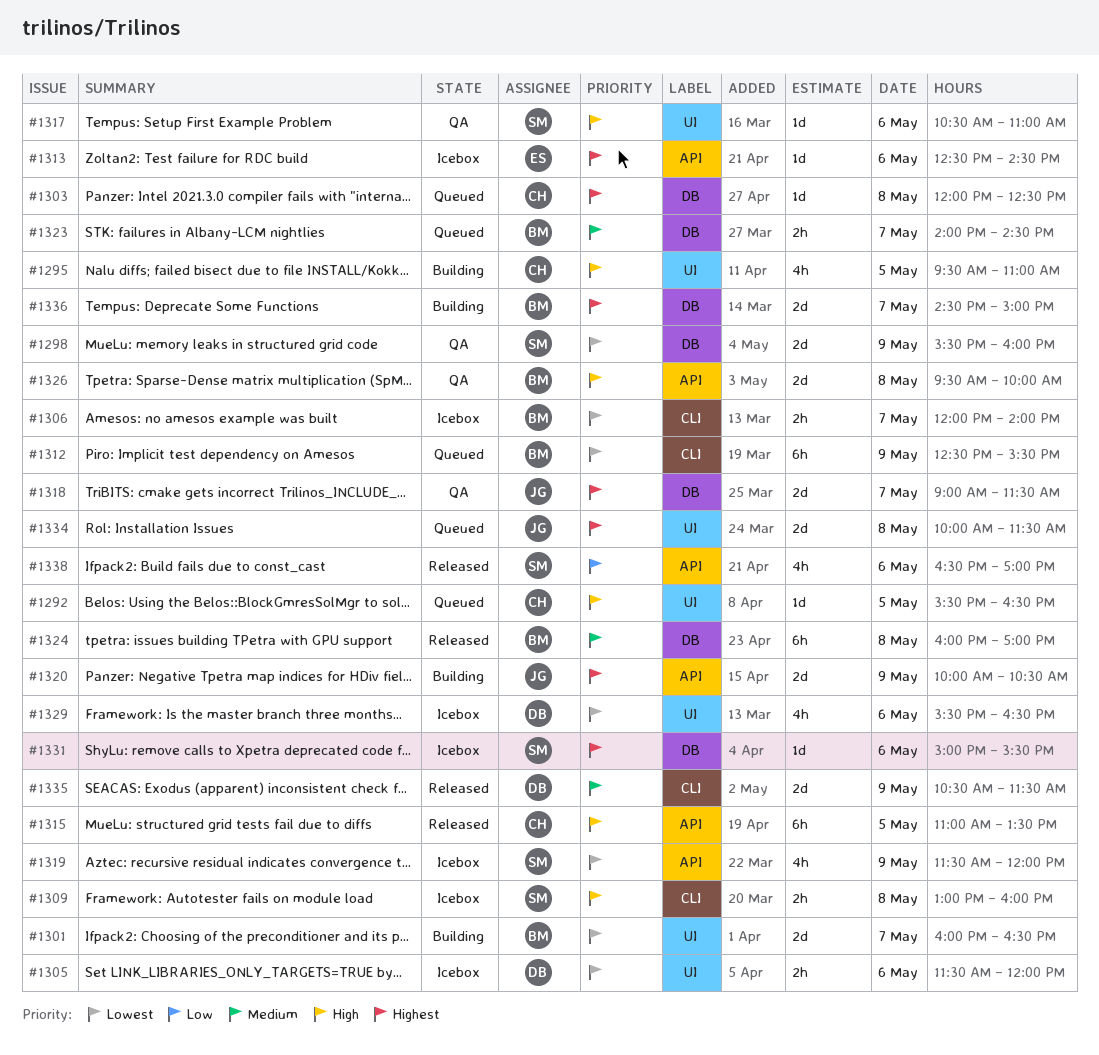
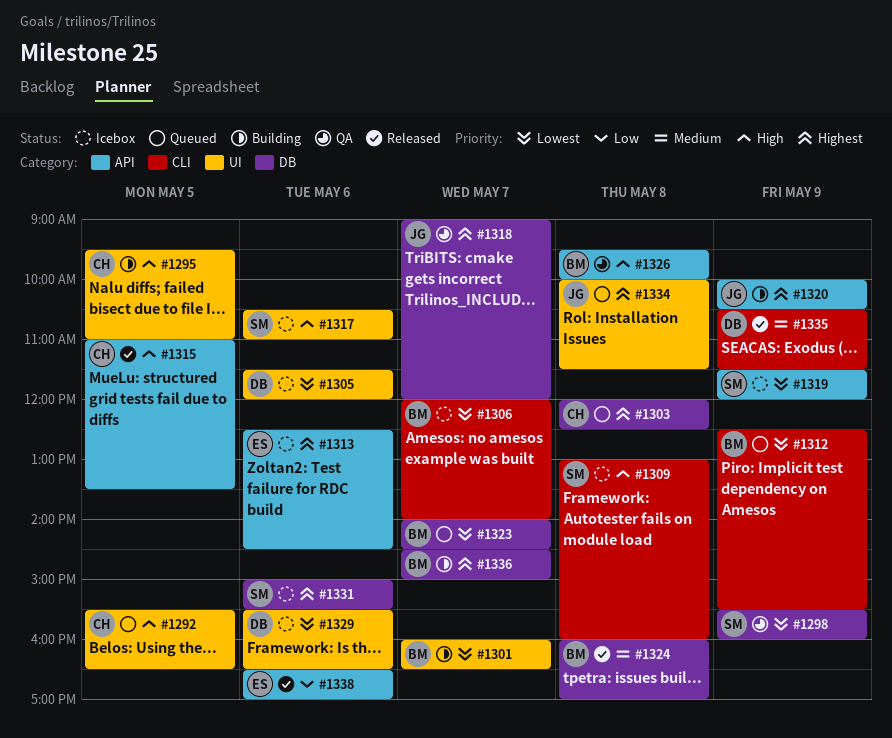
#1317, status: QA -> Icebox
#1318, ends: 11:30 -> 12:00
#1323, priority: Medium -> Lowest
#1338, owner: SM -> ES

